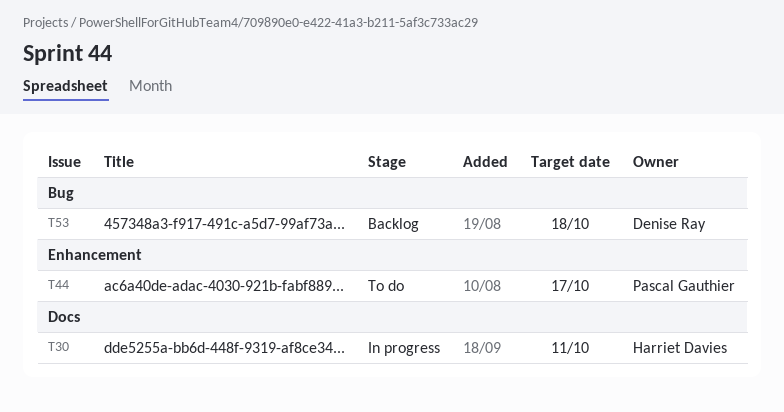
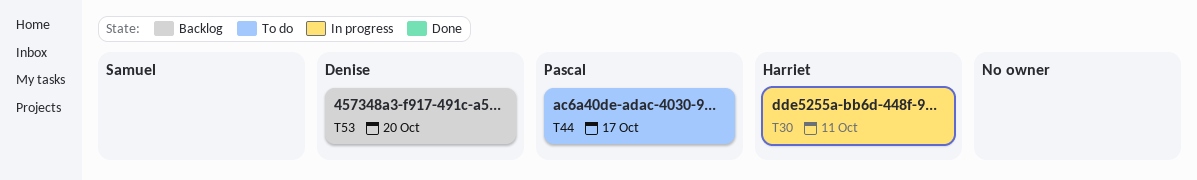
T53, due: Oct 18 -> Oct 20

